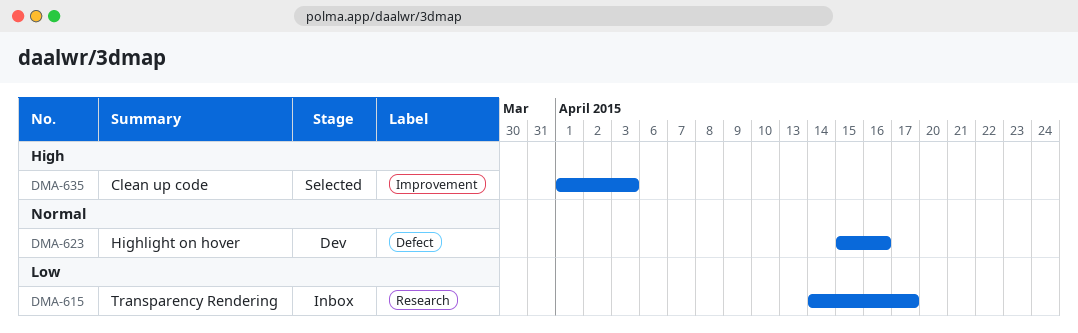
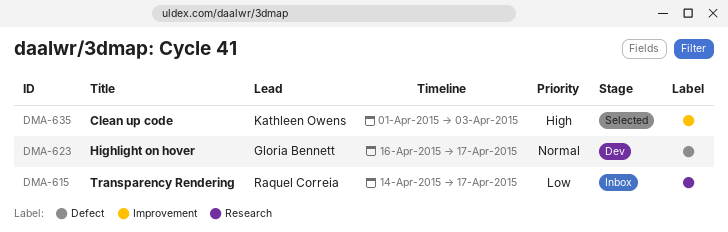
DMA-623, start: Apr 15 -> Apr 16
DMA-623, due: Apr 16 -> Apr 17

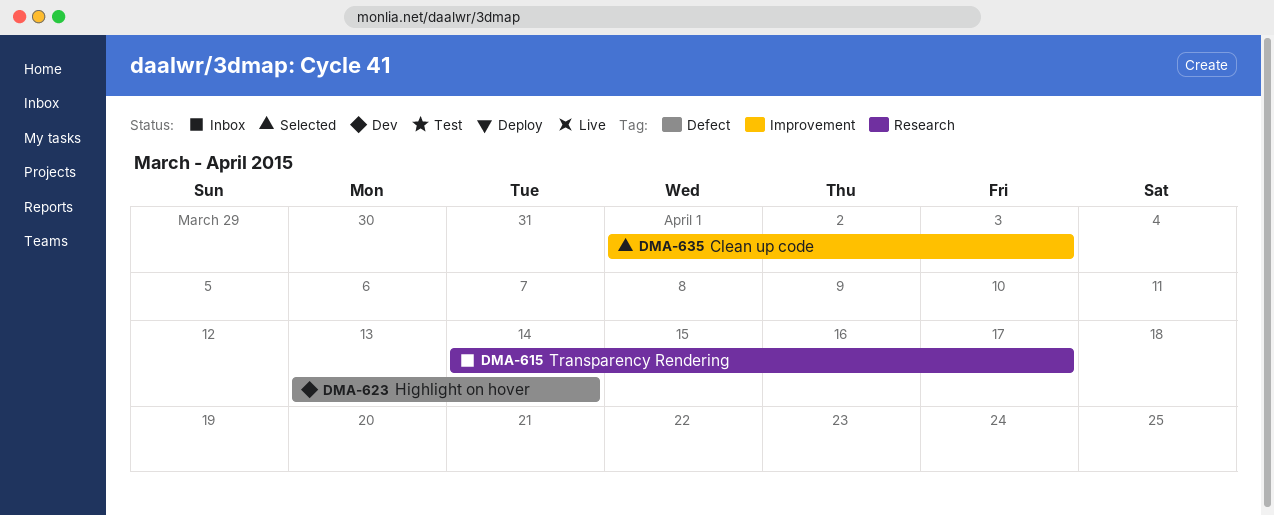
DMA-623, start: Apr 16 -> Apr 13
DMA-623, due: Apr 17 -> Apr 14

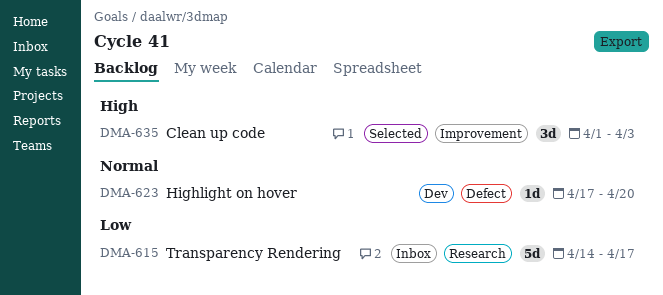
DMA-623, start: Apr 13 -> Apr 17
DMA-623, due: Apr 14 -> Apr 20

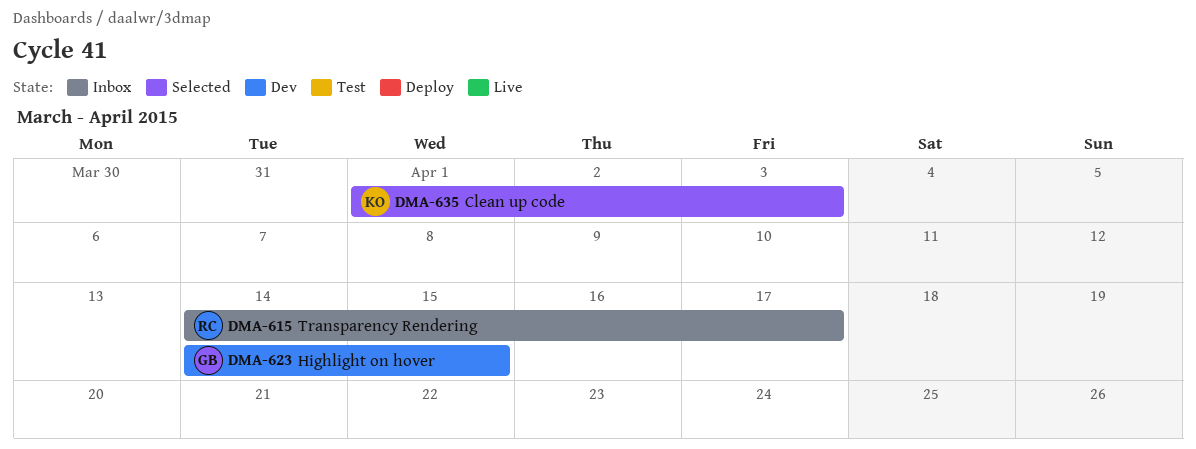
DMA-623, start: Apr 17 -> Apr 14
DMA-623, due: Apr 20 -> Apr 15

